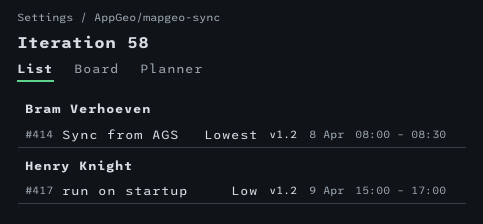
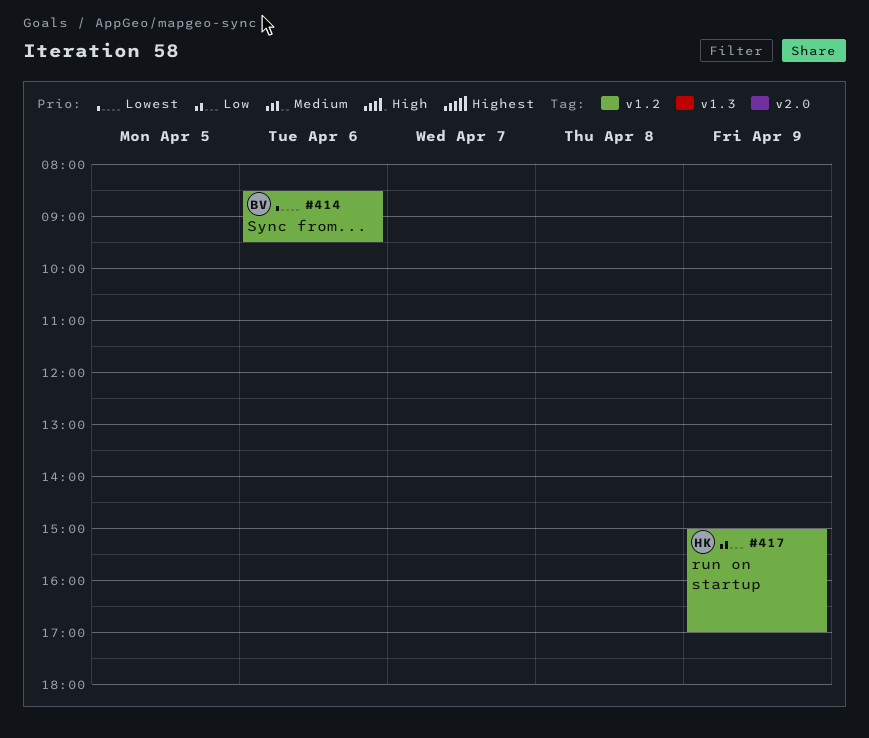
#414, day: Apr 8 -> Apr 6
#414, begins: 08:00 -> 08:30
#414, ends: 08:30 -> 09:30

